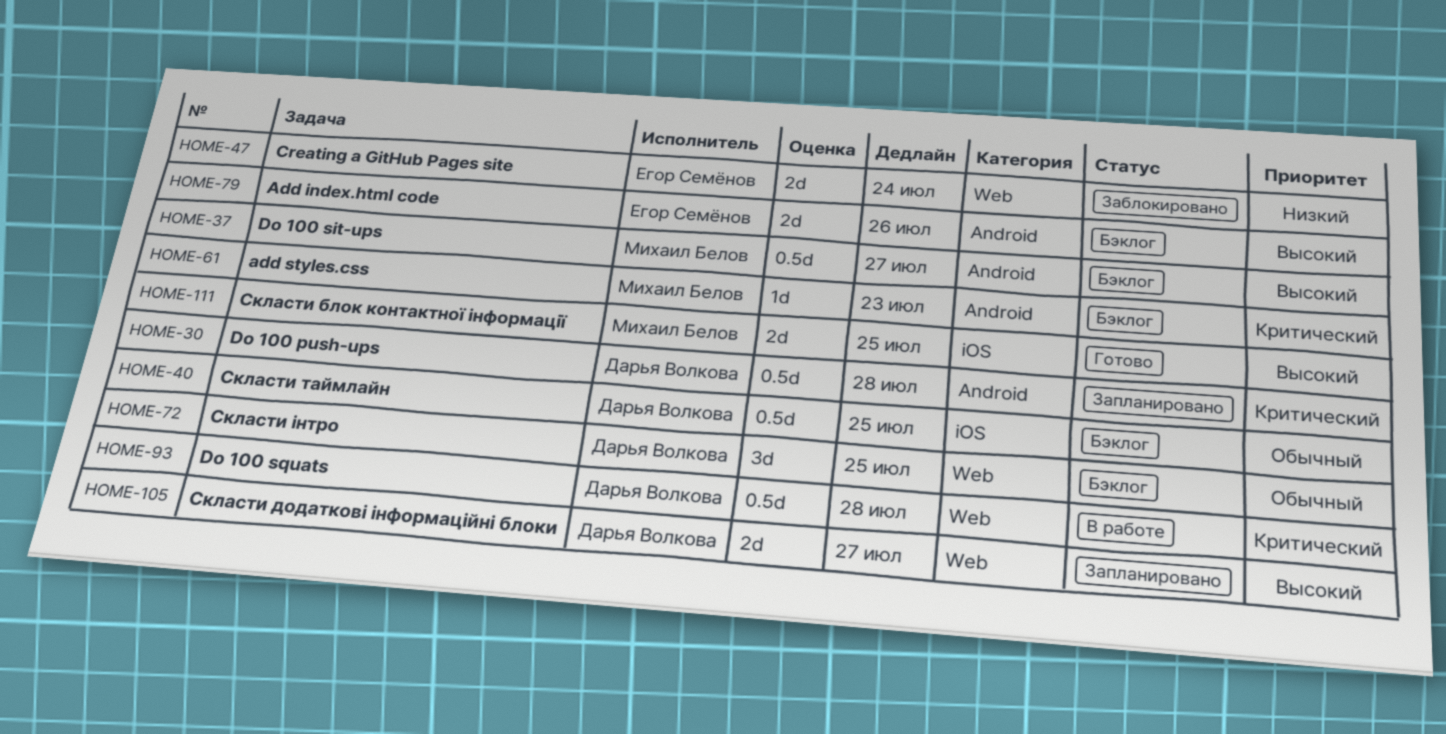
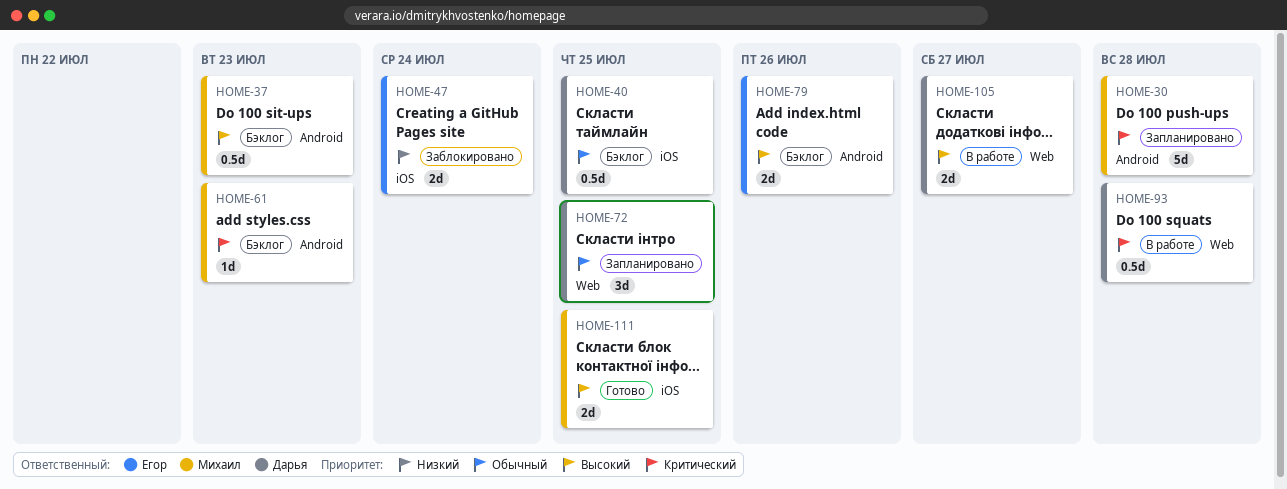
HOME-30, owner: Дарья Волкова -> Михаил Белов
HOME-30, estimate: 0.5d -> 5d
HOME-37, due: Jul 27 -> Jul 23
HOME-47, label: Web -> iOS
HOME-72, status: Бэклог -> Запланировано
HOME-105, status: Запланировано -> В работе

